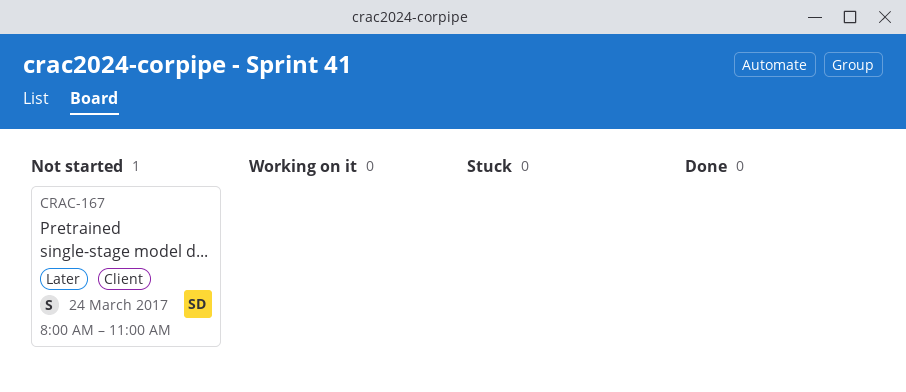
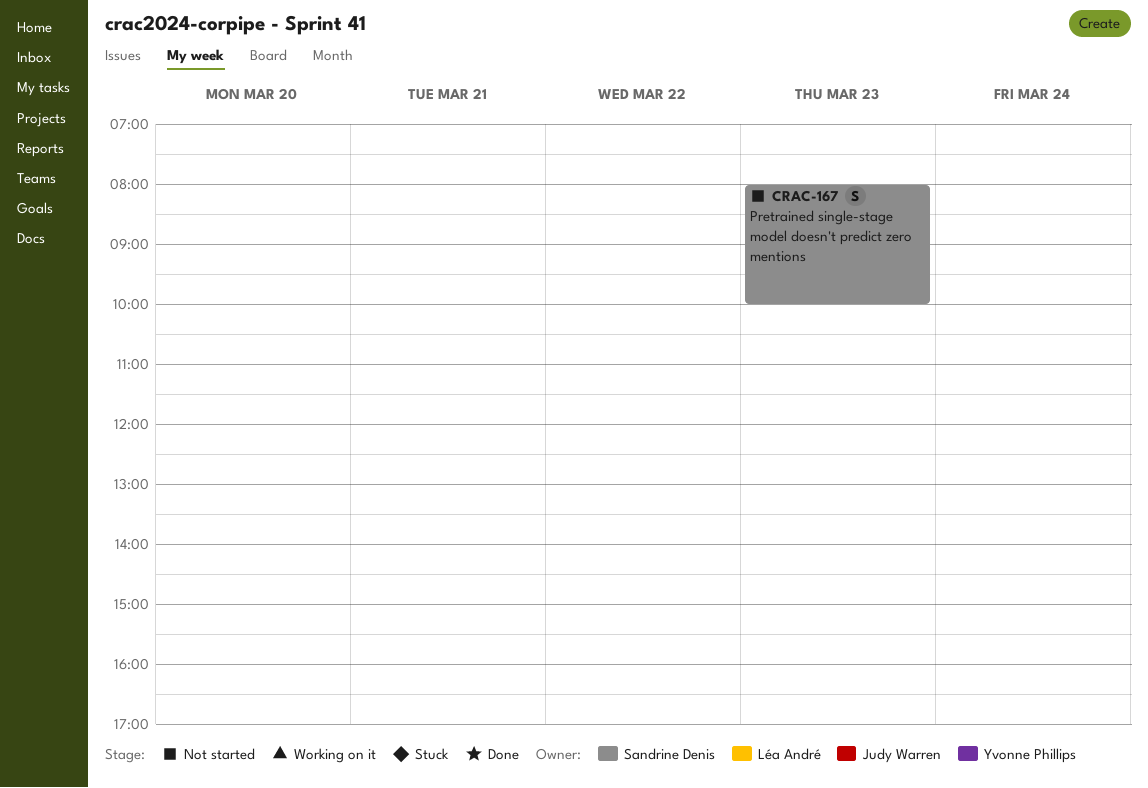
CRAC-167, day: Mar 24 -> Mar 23
CRAC-167, ends: 11:00 -> 10:00

